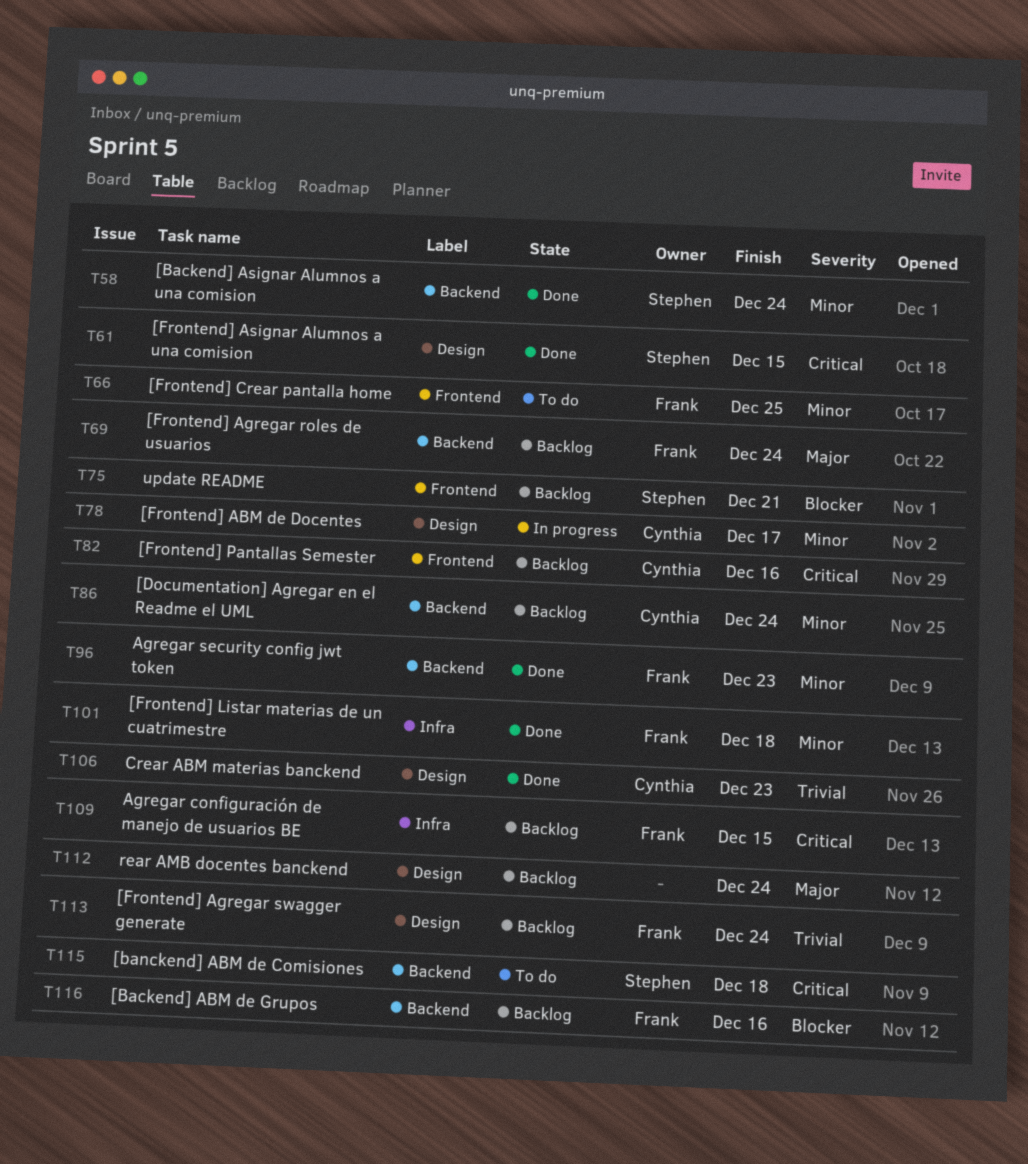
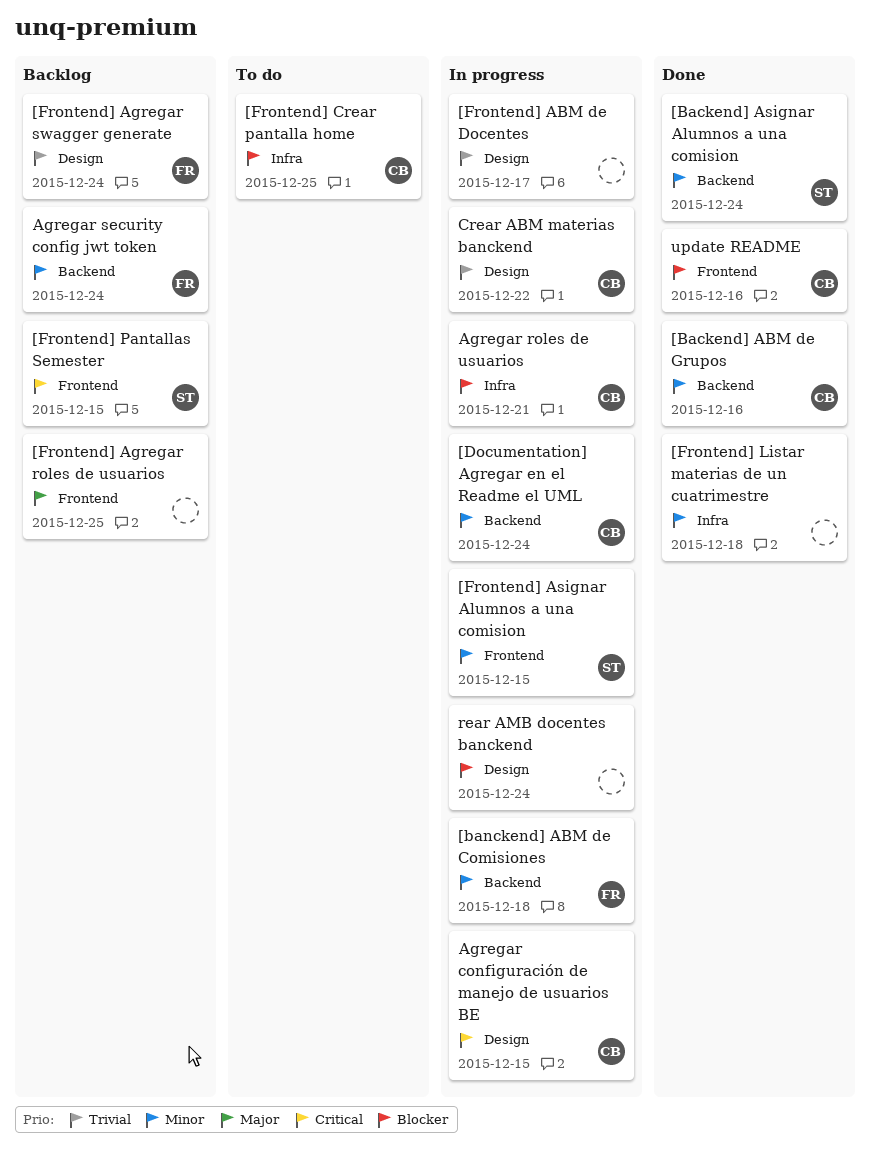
[Backend] ABM de Grupos, status: Backlog -> Done
[Backend] ABM de Grupos, owner: Frank -> Cynthia
[Backend] ABM de Grupos, priority: Blocker -> Minor
[banckend] ABM de Comisiones, status: To do -> In progress
[banckend] ABM de Comisiones, owner: Stephen -> Frank
[banckend] ABM de Comisiones, priority: Critical -> Minor
[Documentation] Agregar en el Readme el UML, status: Backlog -> In progress
[Frontend] ABM de Docentes, owner: Cynthia -> none
[Frontend] ABM de Docentes, priority: Minor -> Trivial
[Frontend] Agregar roles de usuarios, owner: Frank -> none
[Frontend] Agregar roles de usuarios, label: Backend -> Frontend
[Frontend] Agregar roles de usuarios, due: Dec 24 -> Dec 25
[Frontend] Asignar Alumnos a una comision, status: Done -> In progress
[Frontend] Asignar Alumnos a una comision, priority: Critical -> Minor
[Frontend] Asignar Alumnos a una comision, label: Design -> Frontend
[Frontend] Crear pantalla home, owner: Frank -> Cynthia
[Frontend] Crear pantalla home, priority: Minor -> Blocker
[Frontend] Crear pantalla home, label: Frontend -> Infra
[Frontend] Listar materias de un cuatrimestre, owner: Frank -> none
[Frontend] Pantallas Semester, owner: Cynthia -> Stephen
[Frontend] Pantallas Semester, due: Dec 16 -> Dec 15
Agregar configuración de manejo de usuarios BE, status: Backlog -> In progress
Agregar configuración de manejo de usuarios BE, owner: Frank -> Cynthia
Agregar configuración de manejo de usuarios BE, label: Infra -> Design
Agregar roles de usuarios: none -> present
Agregar security config jwt token, status: Done -> Backlog
Agregar security config jwt token, due: Dec 23 -> Dec 24
Crear ABM materias banckend, status: Done -> In progress
Crear ABM materias banckend, due: Dec 23 -> Dec 22
rear AMB docentes banckend, status: Backlog -> In progress
rear AMB docentes banckend, priority: Major -> Blocker
update README, status: Backlog -> Done
update README, owner: Stephen -> Cynthia
update README, due: Dec 21 -> Dec 16

